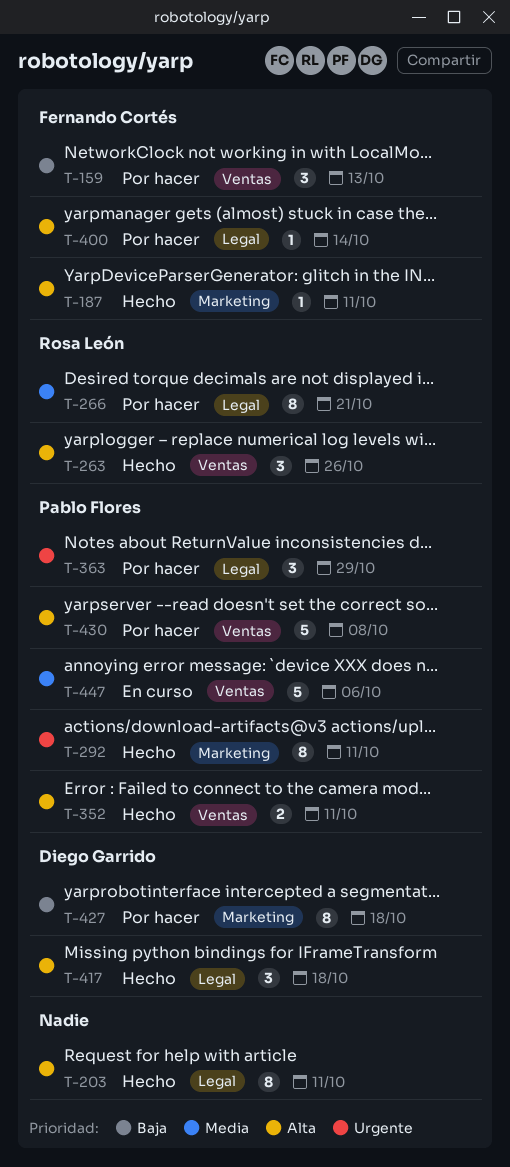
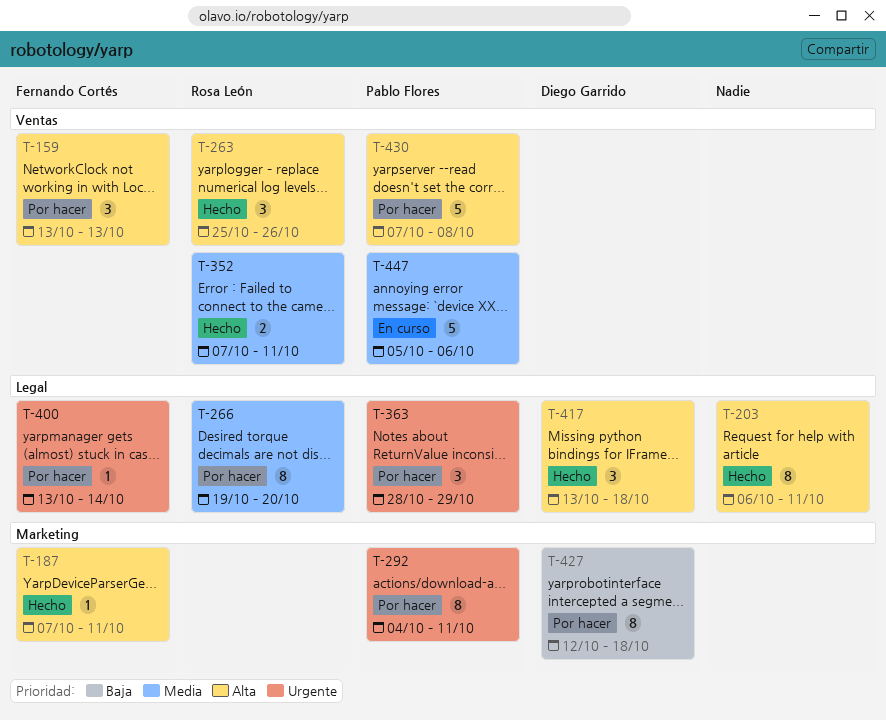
T-159, priority: Baja -> Alta
T-266, due: Oct 21 -> Oct 20
T-292, status: Hecho -> Por hacer
T-352, owner: Pablo Flores -> Rosa León
T-352, priority: Alta -> Media
T-400, priority: Alta -> Urgente

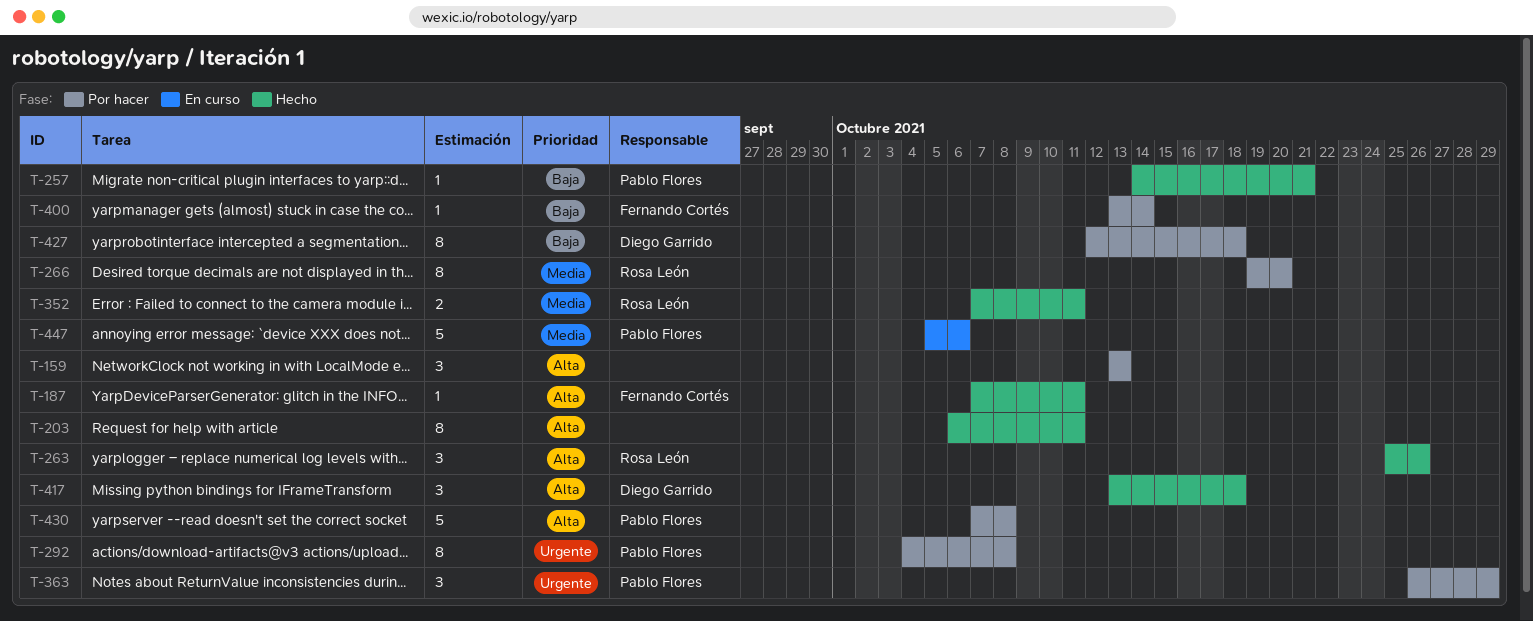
T-159, owner: Fernando Cortés -> none
T-257: none -> present
T-292, due: Oct 11 -> Oct 8
T-363, start: Oct 28 -> Oct 26
T-400, priority: Urgente -> Baja

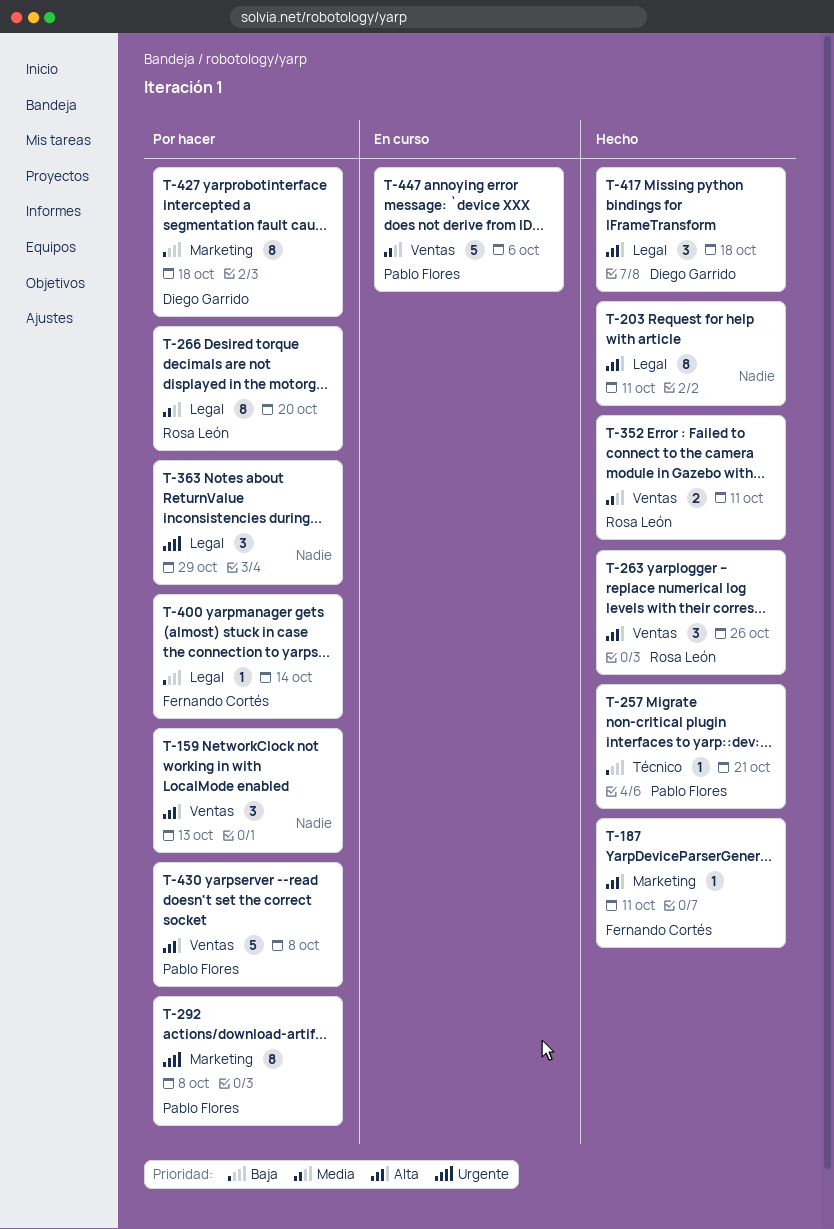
T-363, owner: Pablo Flores -> none

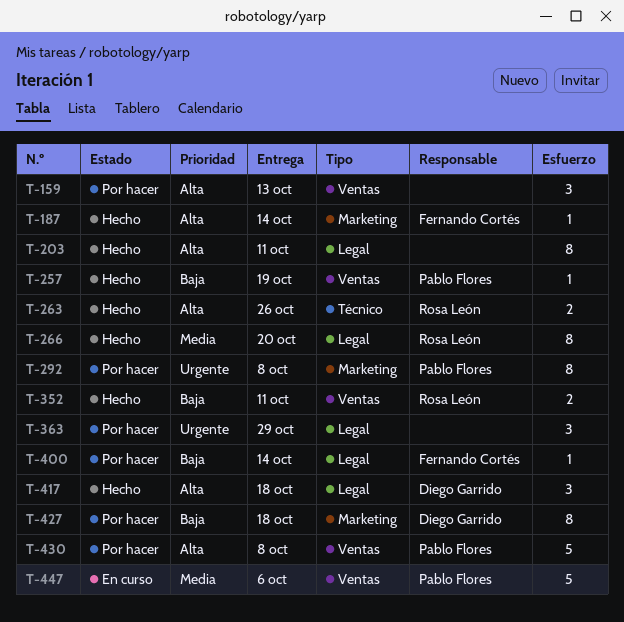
T-187, due: Oct 11 -> Oct 14
T-257, label: Técnico -> Ventas
T-257, due: Oct 21 -> Oct 19
T-263, label: Ventas -> Técnico
T-263, estimate: 3 -> 2
T-266, status: Por hacer -> Hecho
T-352, priority: Media -> Baja

